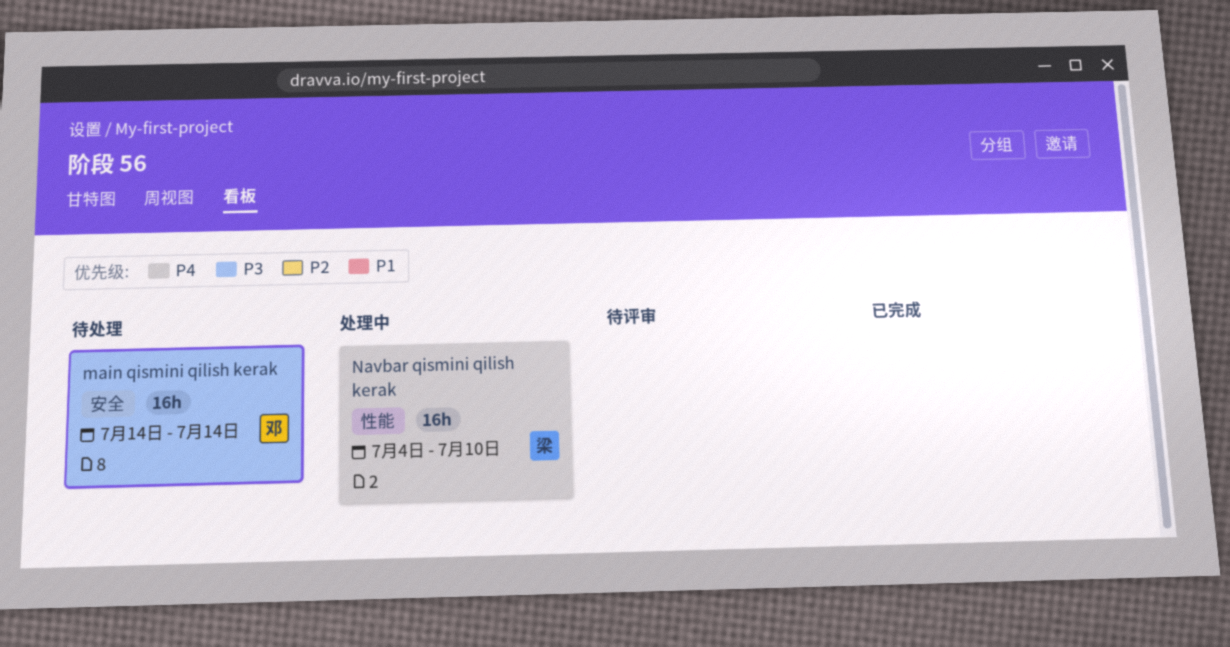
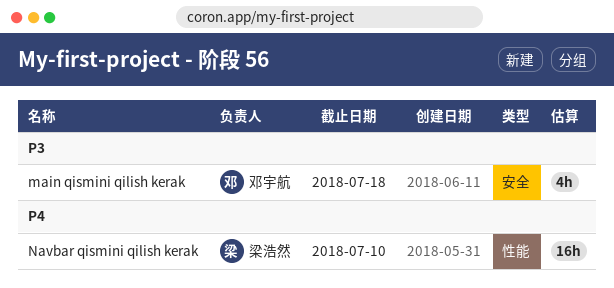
main qismini qilish kerak, estimate: 16h -> 4h
main qismini qilish kerak, due: Jul 14 -> Jul 18

